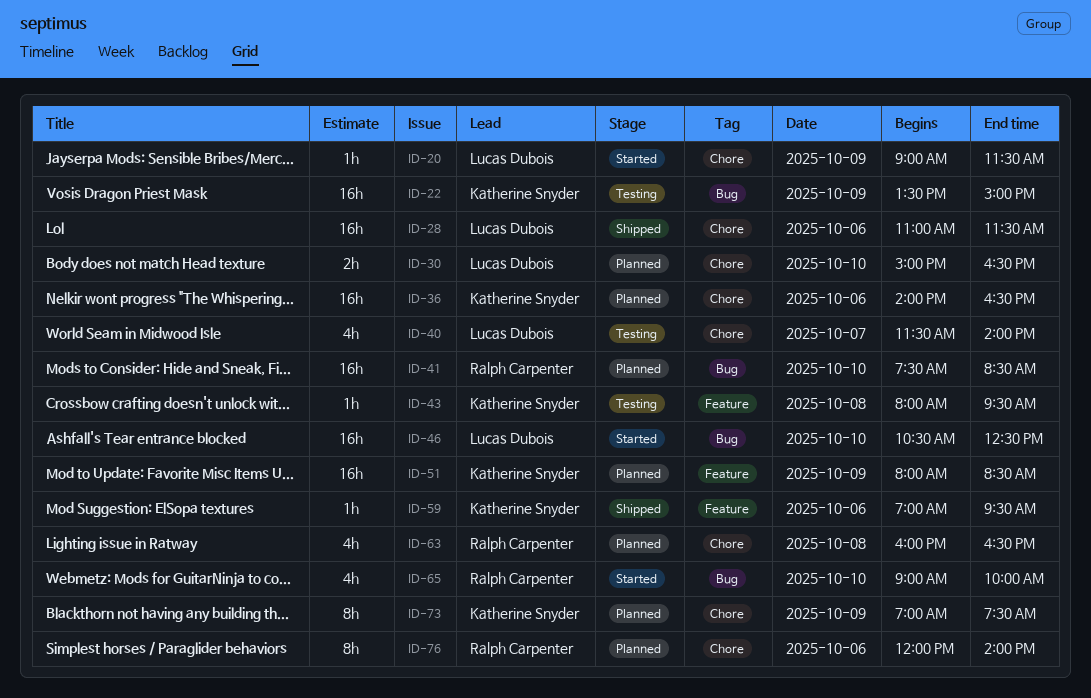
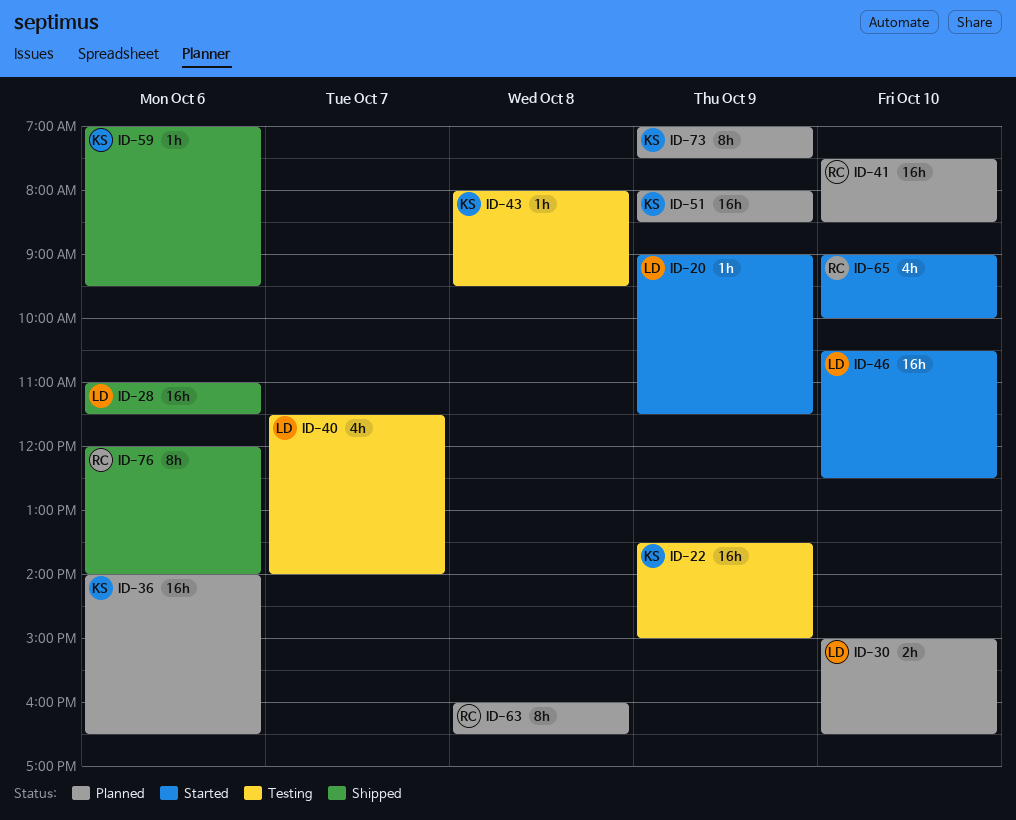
ID-63, estimate: 4h -> 8h
ID-76, status: Planned -> Shipped

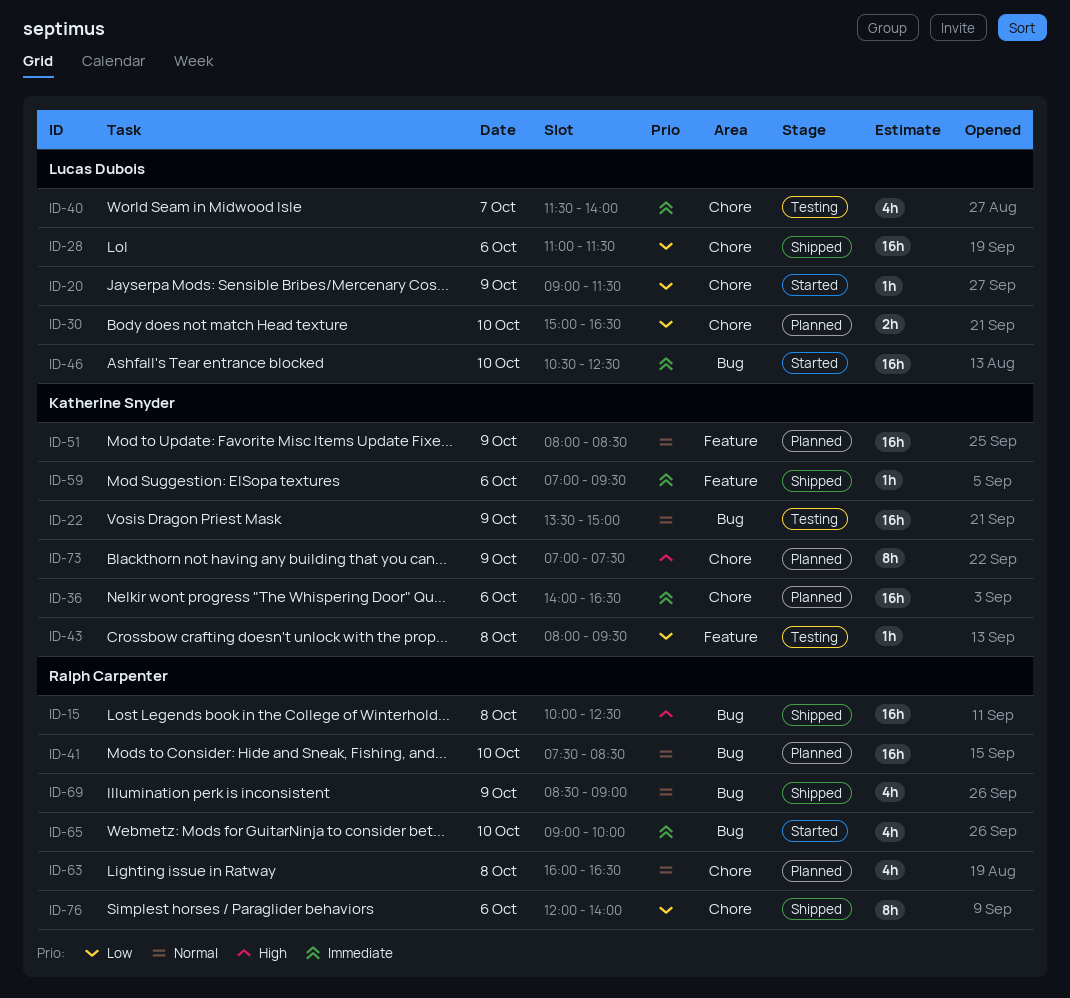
ID-15: none -> present
ID-63, estimate: 8h -> 4h
ID-69: none -> present

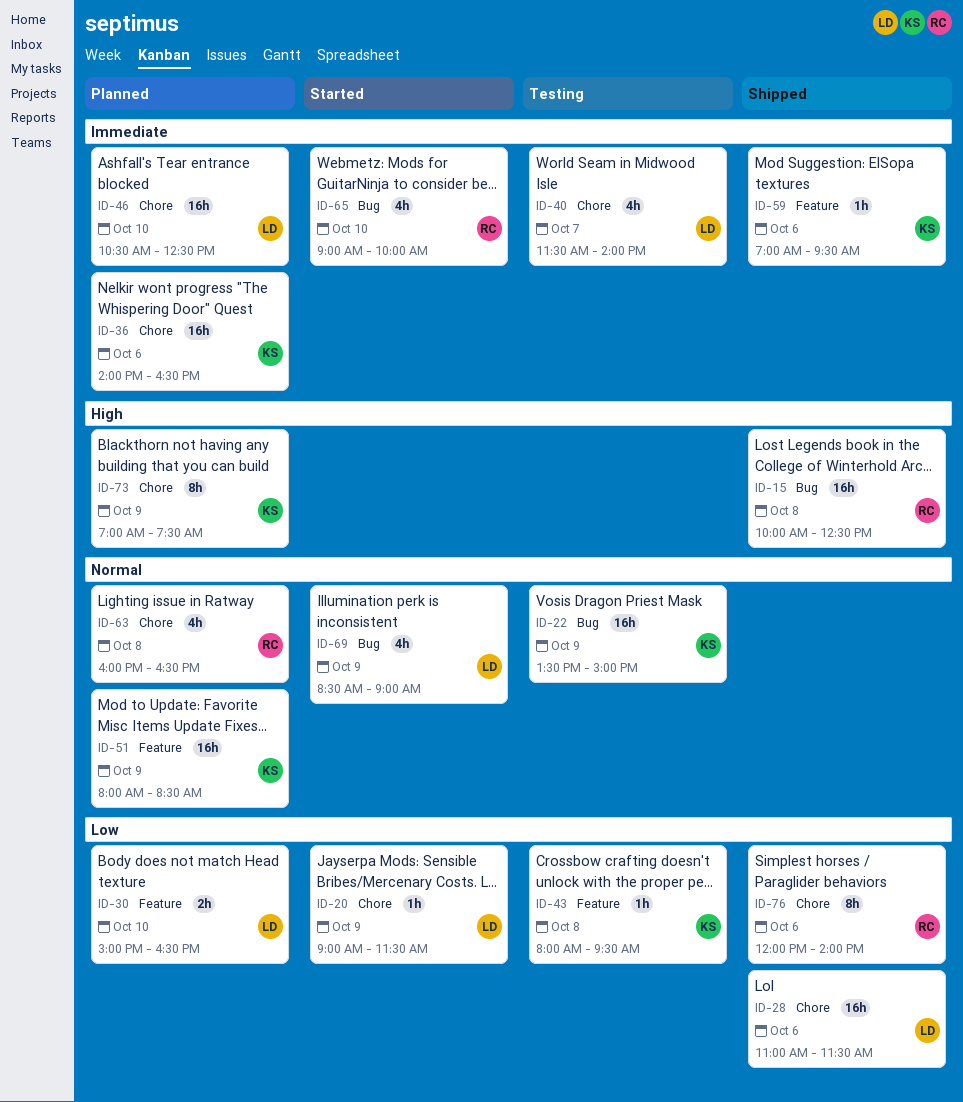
ID-30, label: Chore -> Feature
ID-41: present -> none
ID-46, status: Started -> Planned
ID-46, label: Bug -> Chore
ID-69, status: Shipped -> Started
ID-69, owner: Ralph Carpenter -> Lucas Dubois

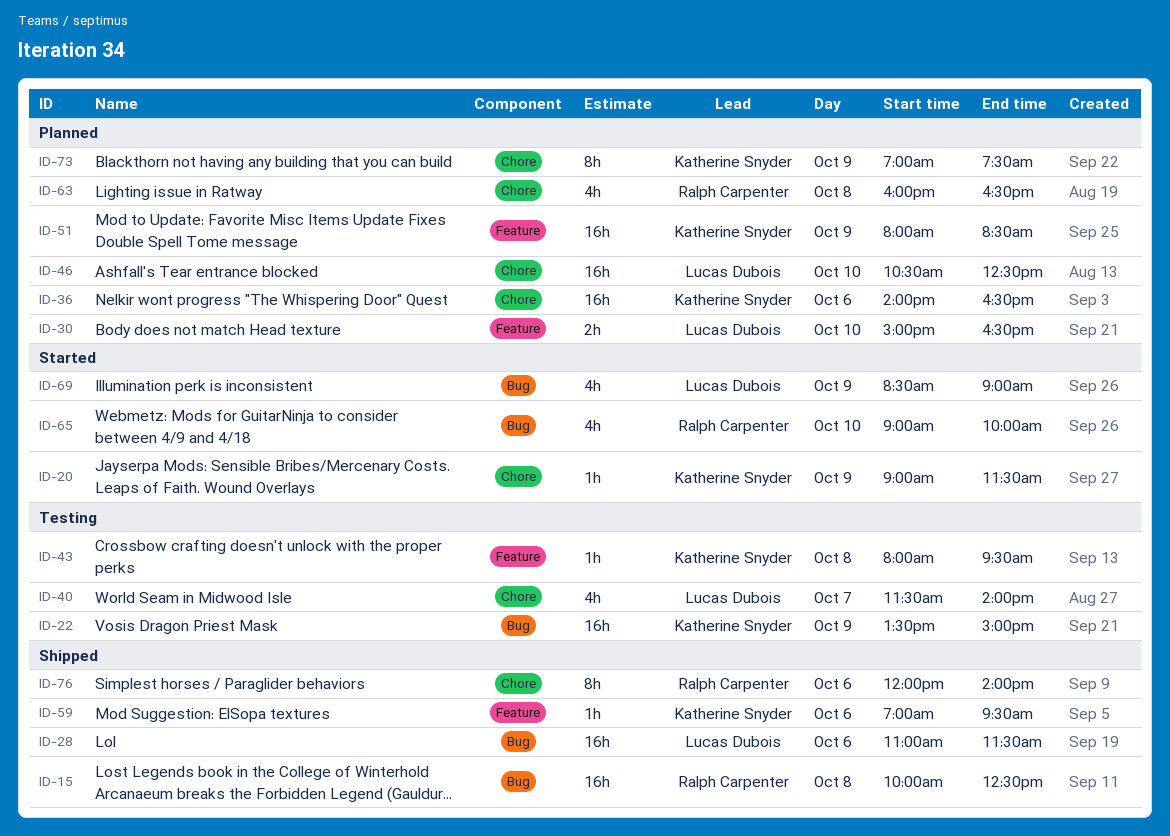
ID-20, owner: Lucas Dubois -> Katherine Snyder
ID-28, label: Chore -> Bug

